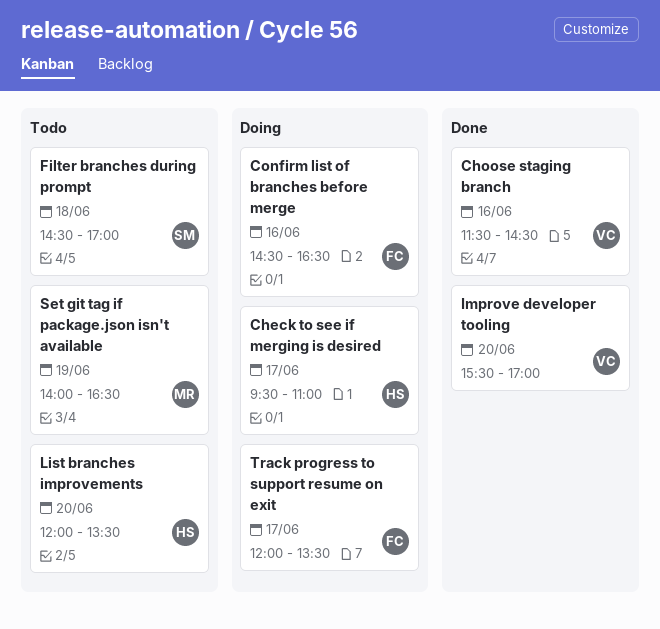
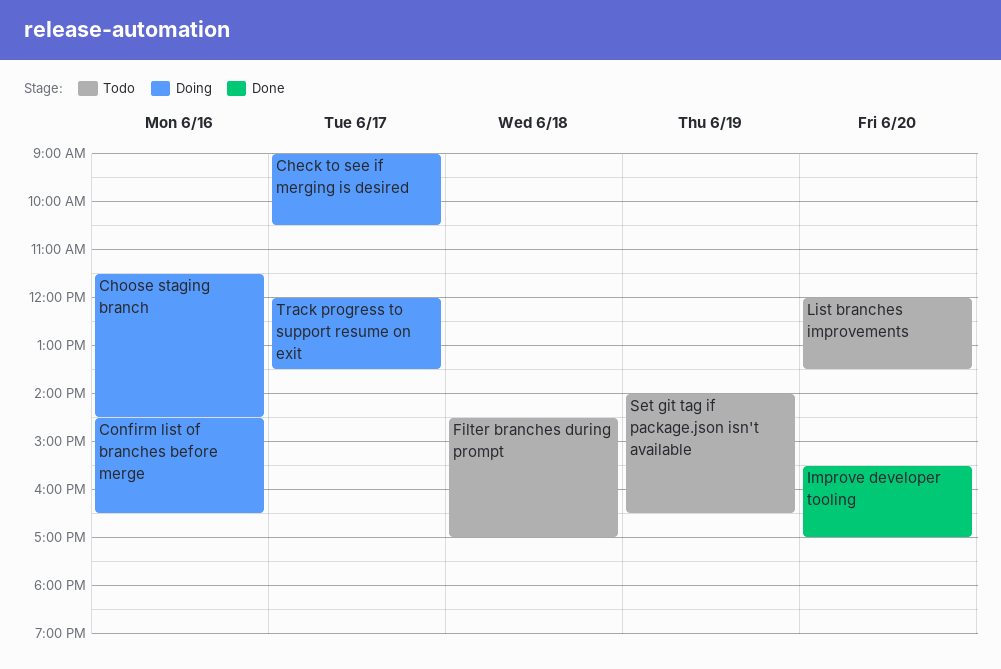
Check to see if merging is desired, begins: 09:30 -> 09:00
Check to see if merging is desired, ends: 11:00 -> 10:30
Choose staging branch, status: Done -> Doing

